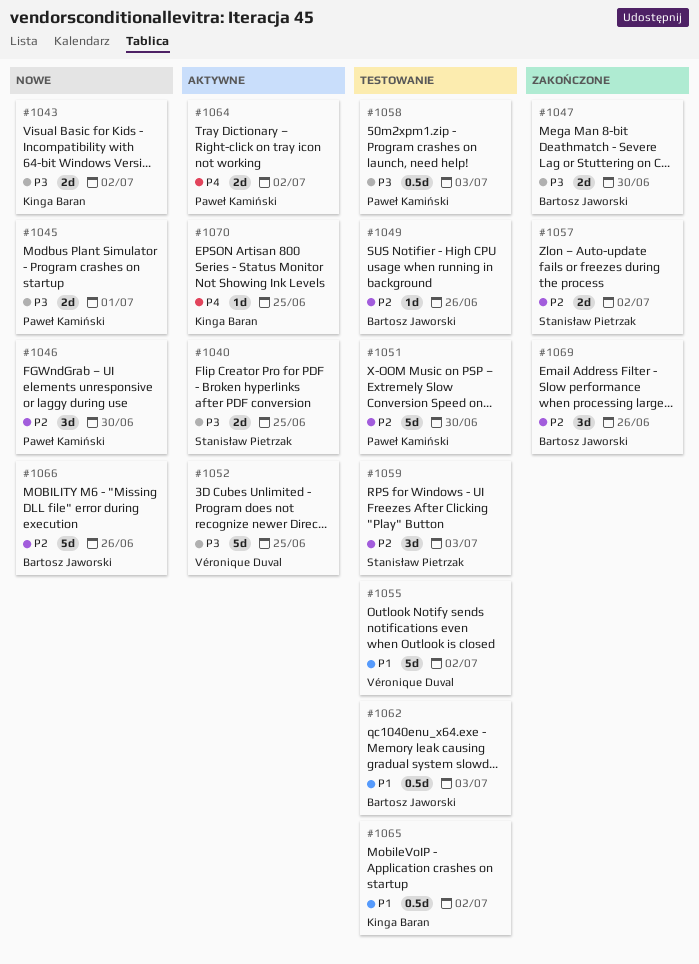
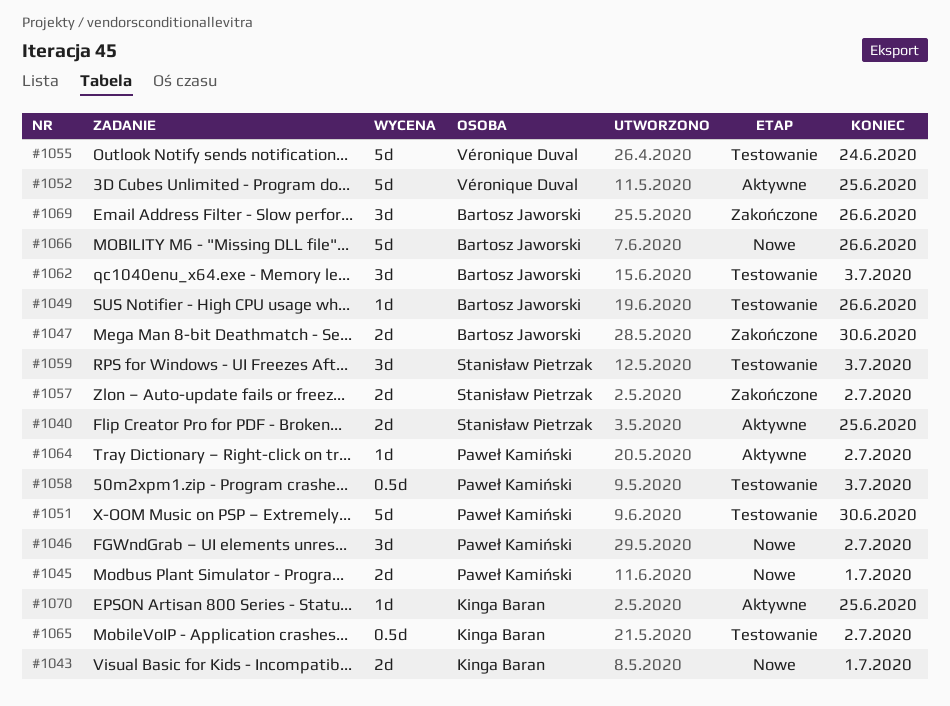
#1043, due: Jul 2 -> Jul 1
#1046, due: Jun 30 -> Jul 2
#1055, due: Jul 2 -> Jun 24
#1062, estimate: 0.5d -> 3d
#1064, estimate: 2d -> 1d

